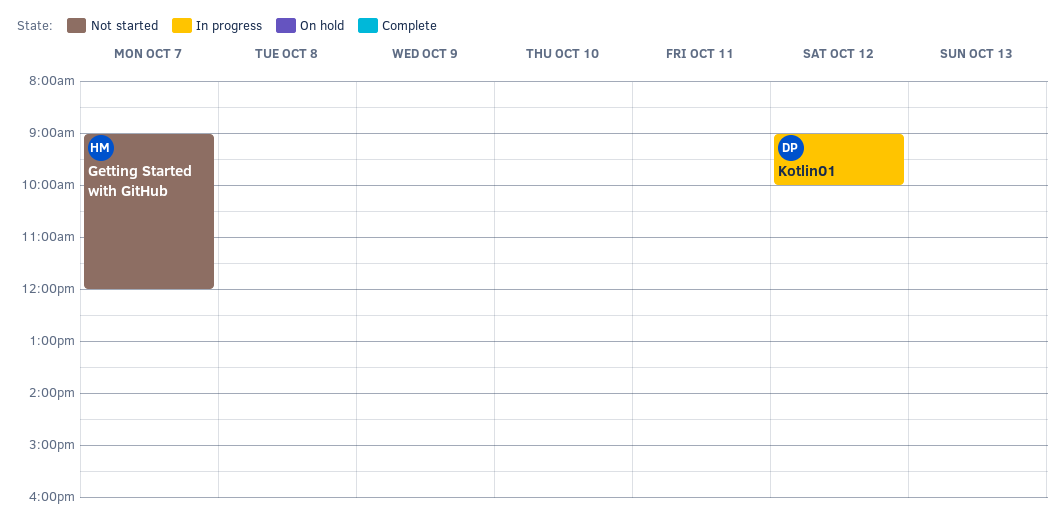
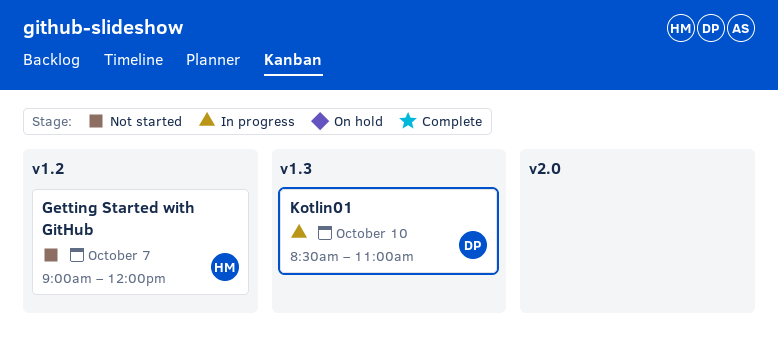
Kotlin01, day: Oct 12 -> Oct 10
Kotlin01, begins: 09:00 -> 08:30
Kotlin01, ends: 10:00 -> 11:00

